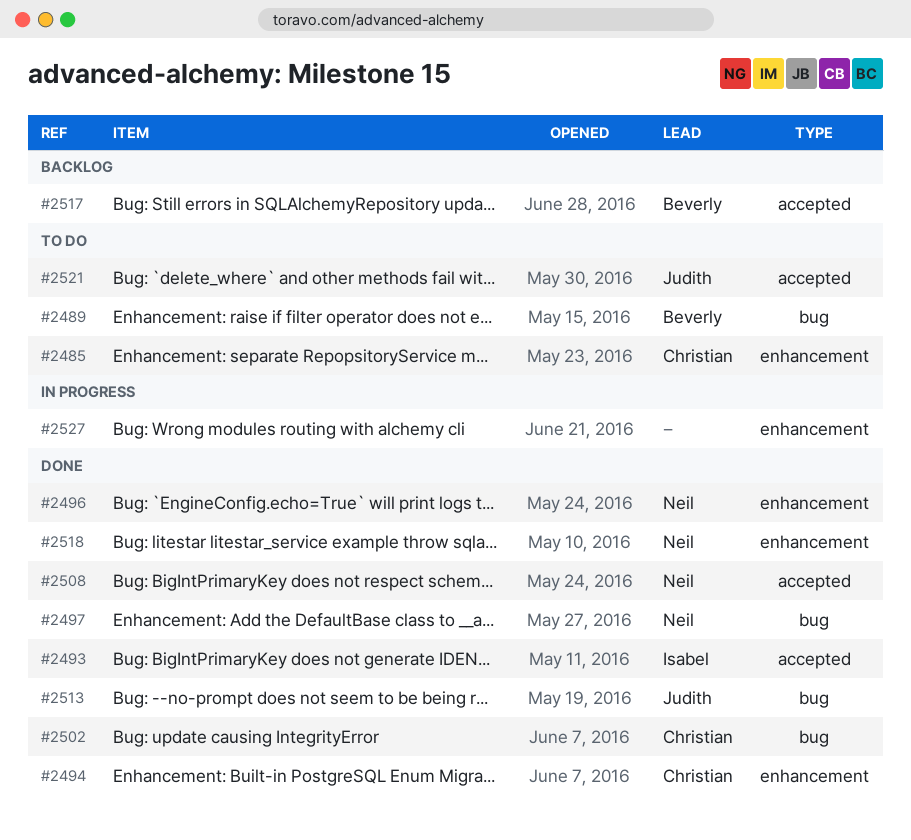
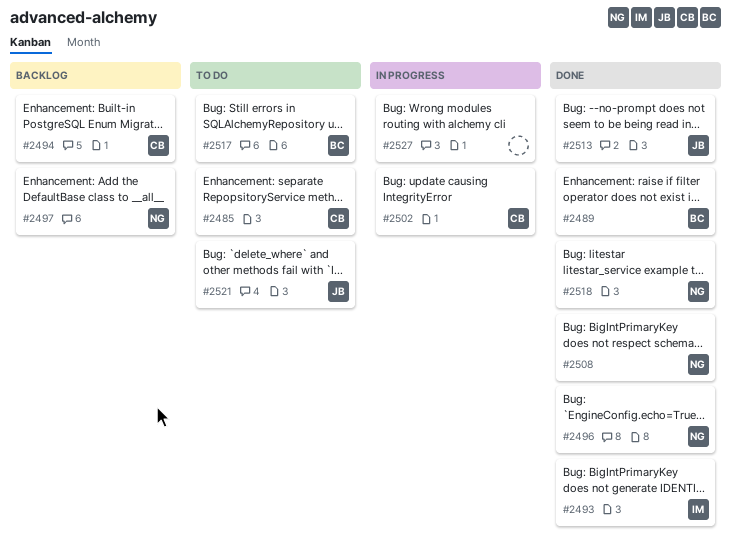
#2489, status: To do -> Done
#2494, status: Done -> Backlog
#2497, status: Done -> Backlog
#2502, status: Done -> In progress
#2517, status: Backlog -> To do

